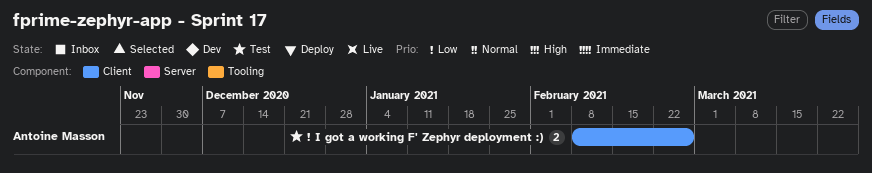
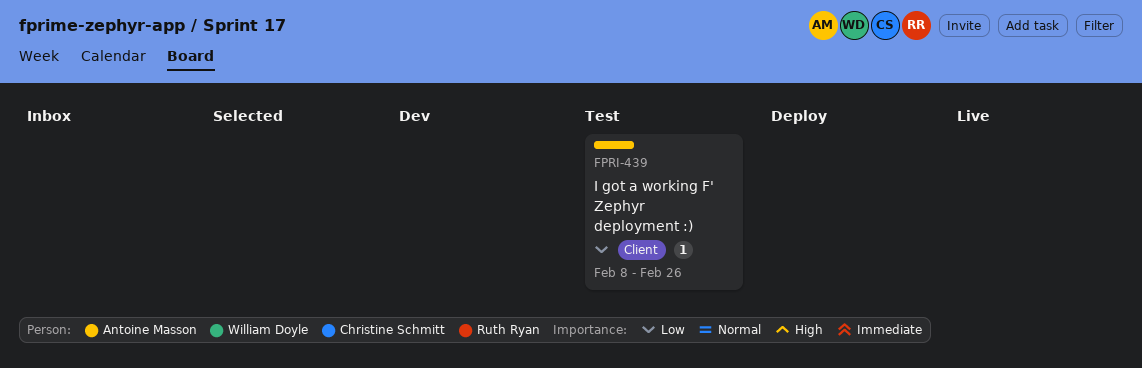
I got a working F' Zephyr deployment :), estimate: 2 -> 1

